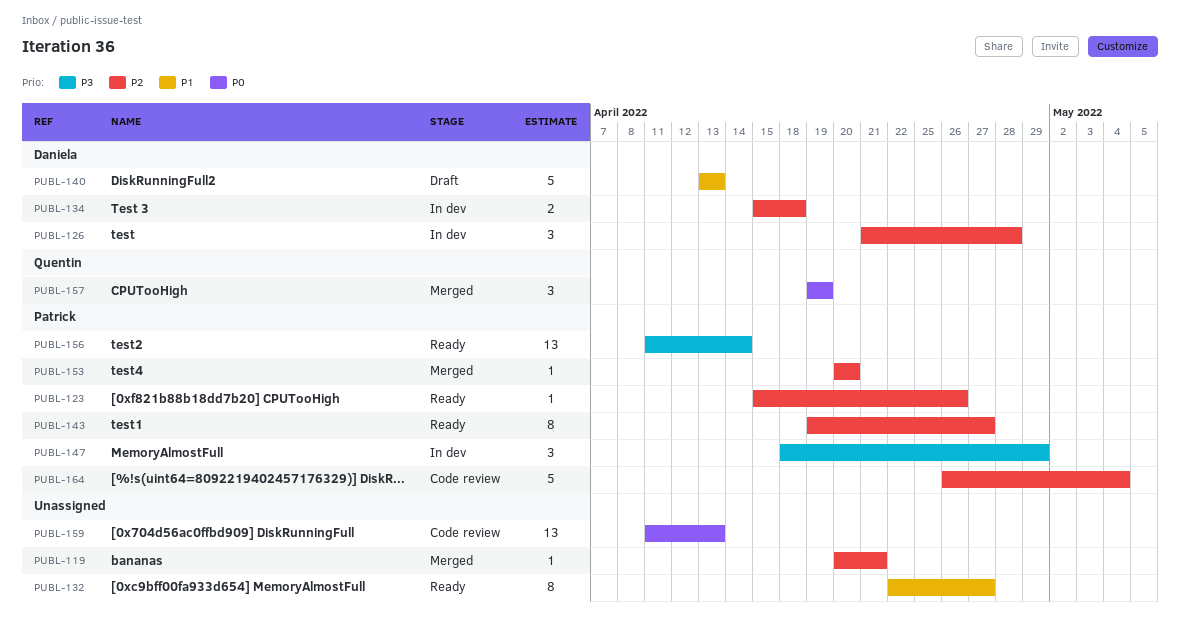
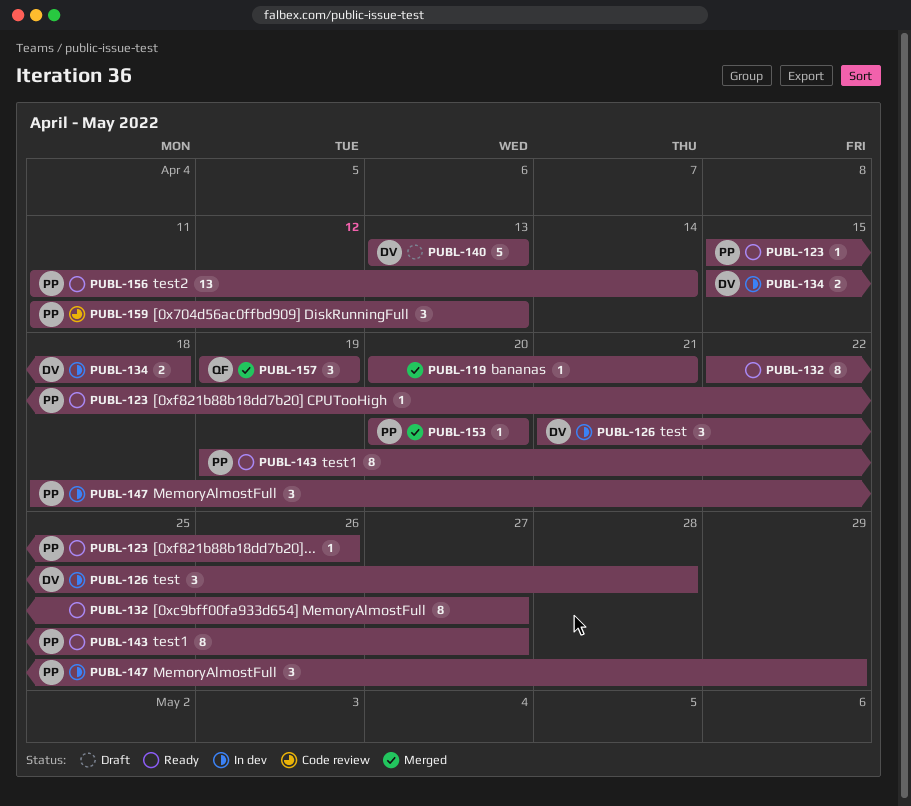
PUBL-159, owner: none -> Patrick
PUBL-159, estimate: 13 -> 3
PUBL-164: present -> none

